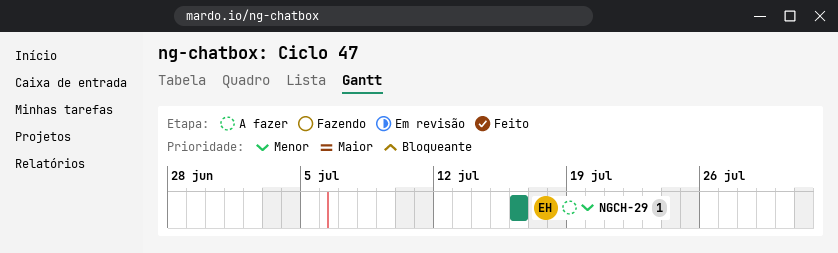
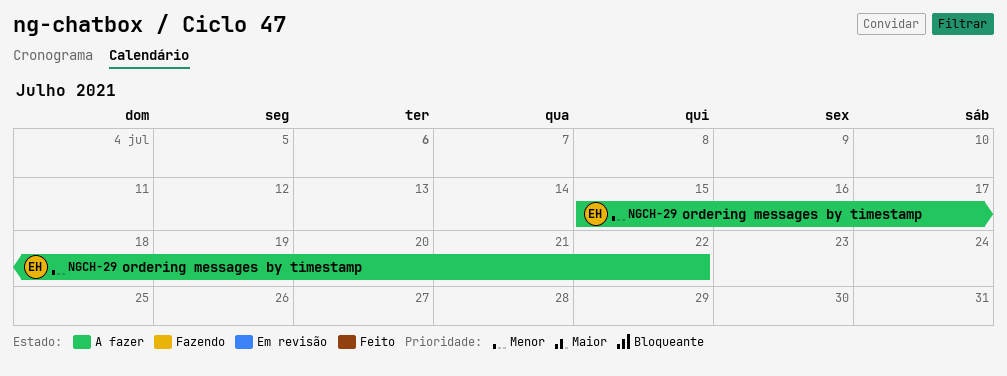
NGCH-29, start: Jul 16 -> Jul 15
NGCH-29, due: Jul 16 -> Jul 22

